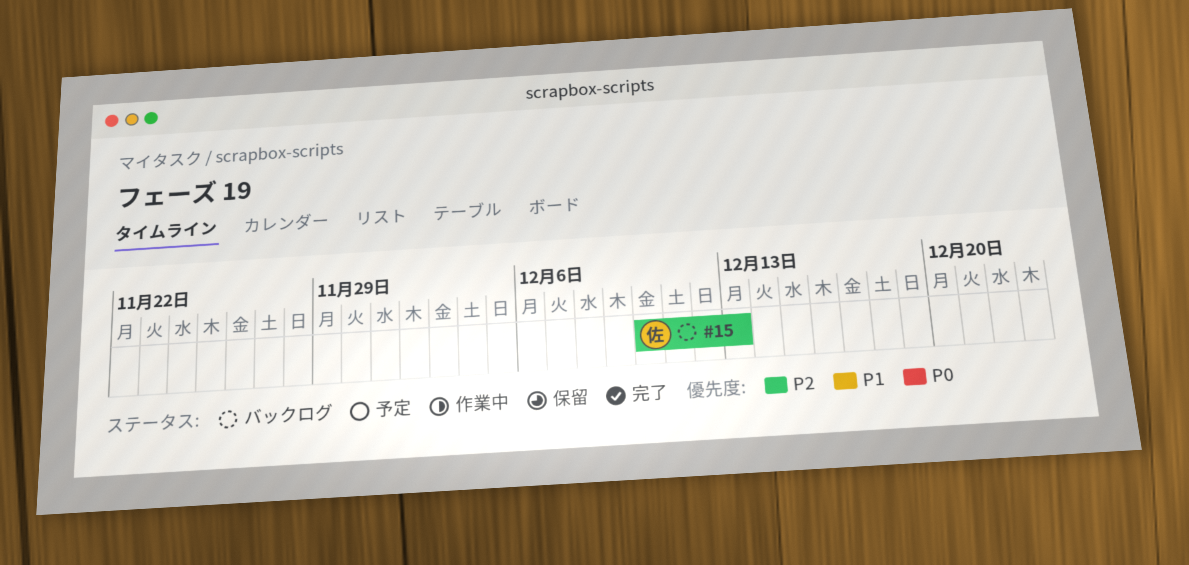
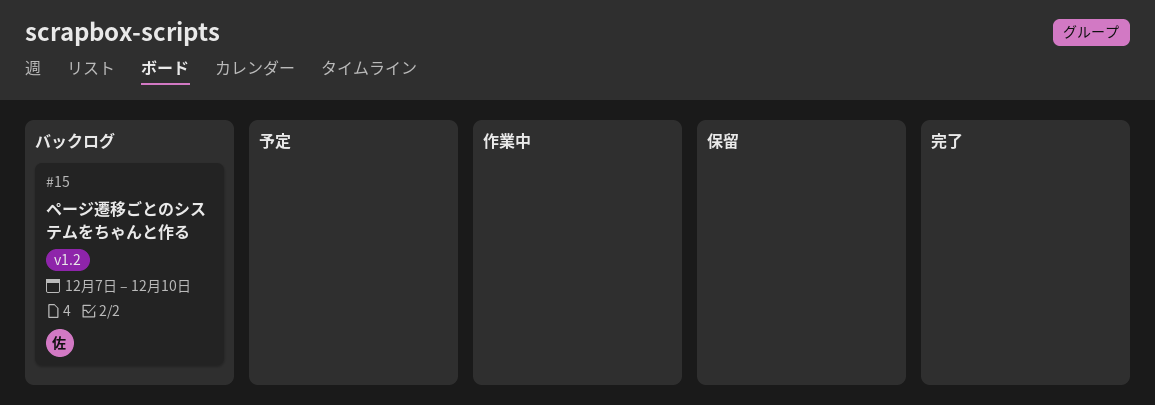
#15, start: Dec 10 -> Dec 7
#15, due: Dec 13 -> Dec 10

